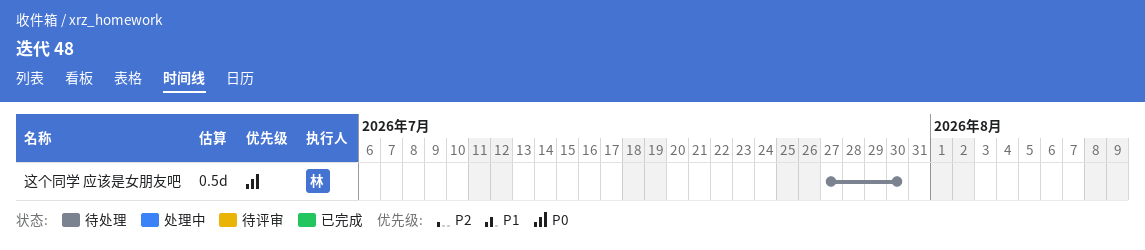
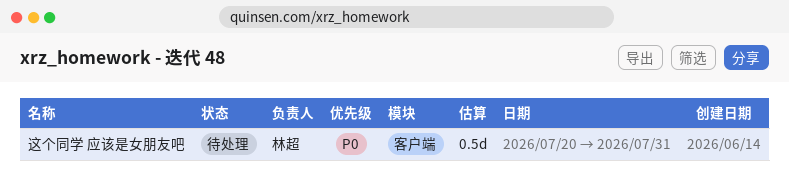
这个同学 应该是女朋友吧, start: Jul 27 -> Jul 20
这个同学 应该是女朋友吧, due: Jul 30 -> Jul 31

